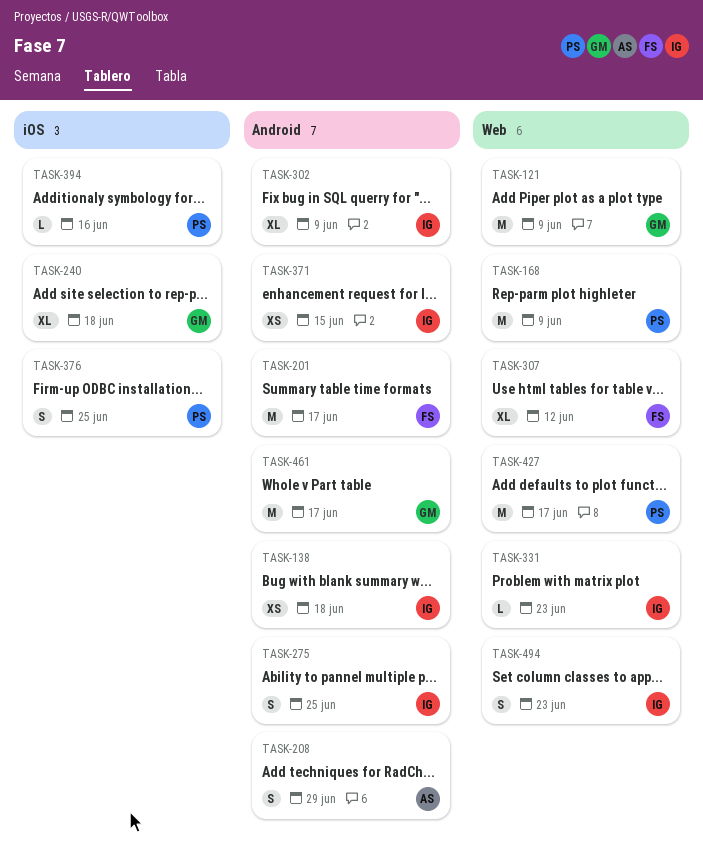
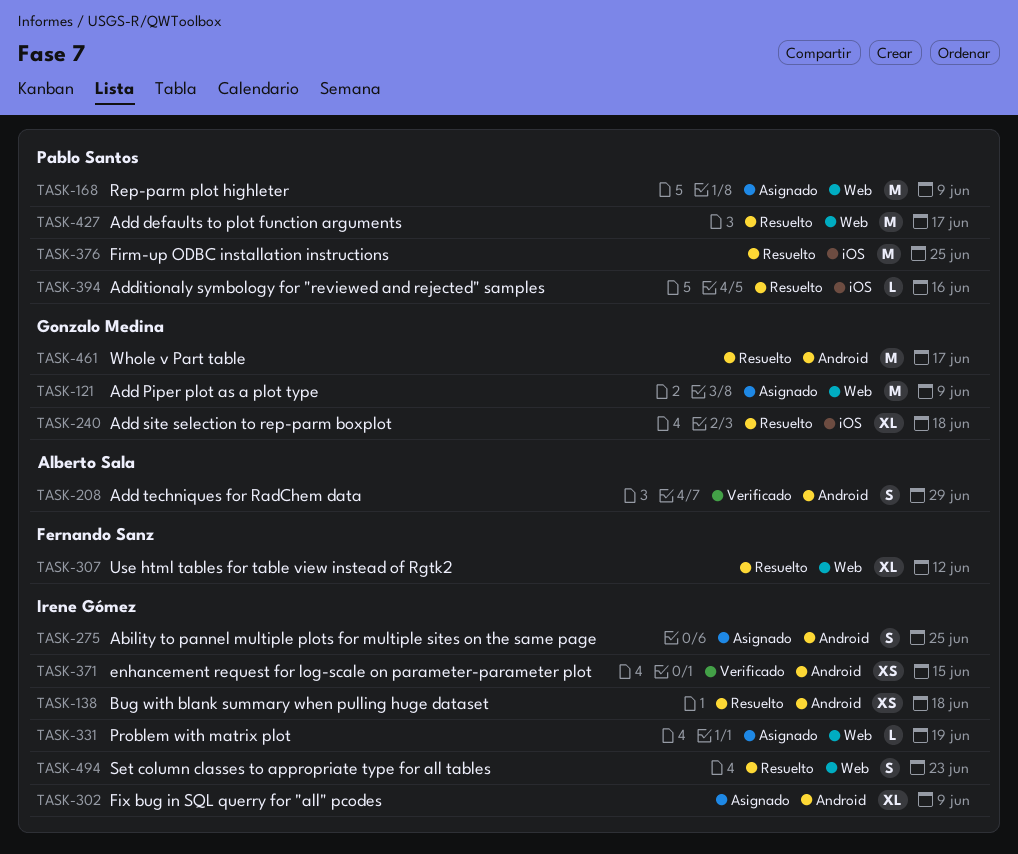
TASK-201: present -> none
TASK-331, due: Jun 23 -> Jun 19
TASK-376, estimate: S -> M

